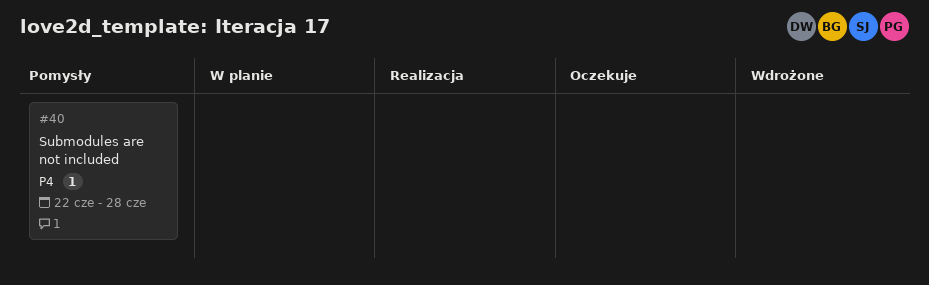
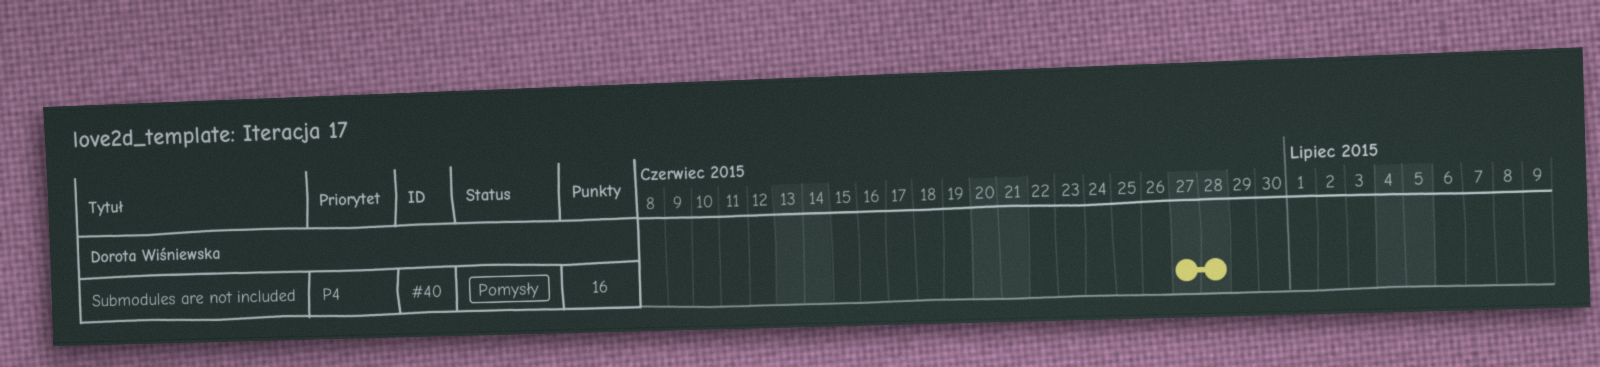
#40, estimate: 1 -> 16
#40, start: Jun 22 -> Jun 27

